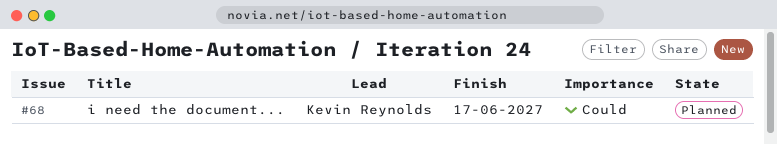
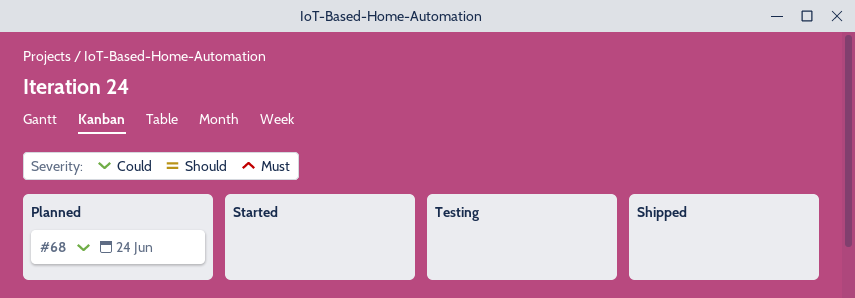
#68, due: Jun 17 -> Jun 24

